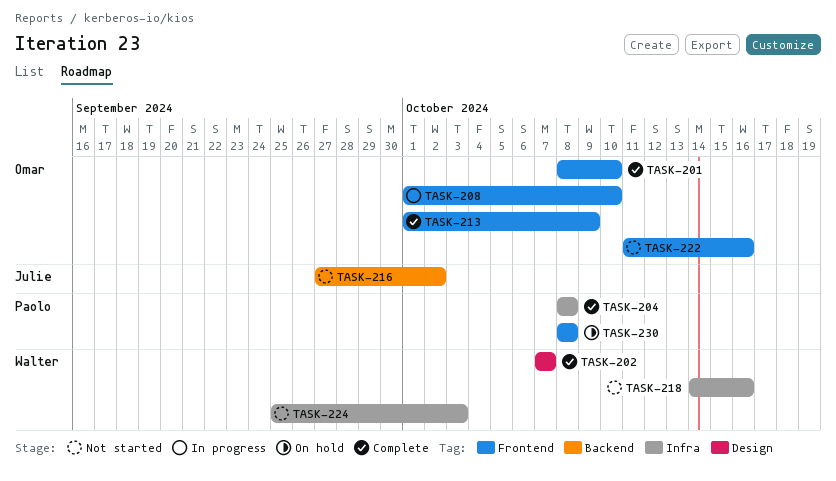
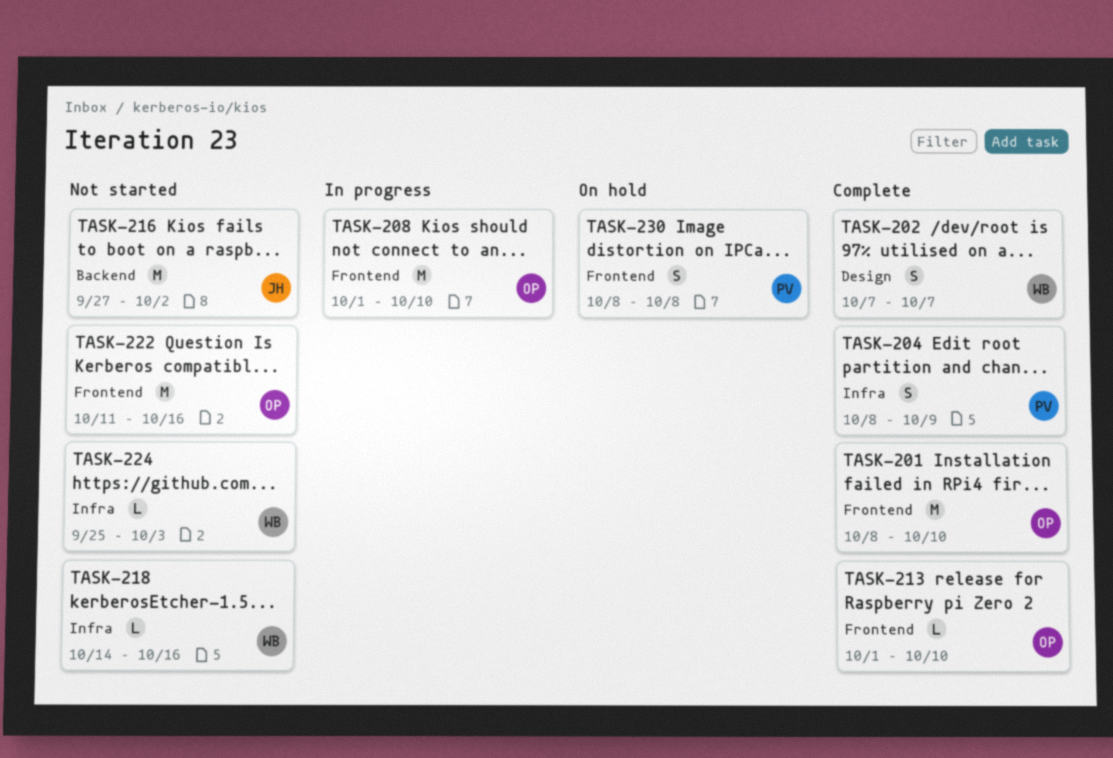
TASK-204, due: Oct 8 -> Oct 9
TASK-213, due: Oct 9 -> Oct 10

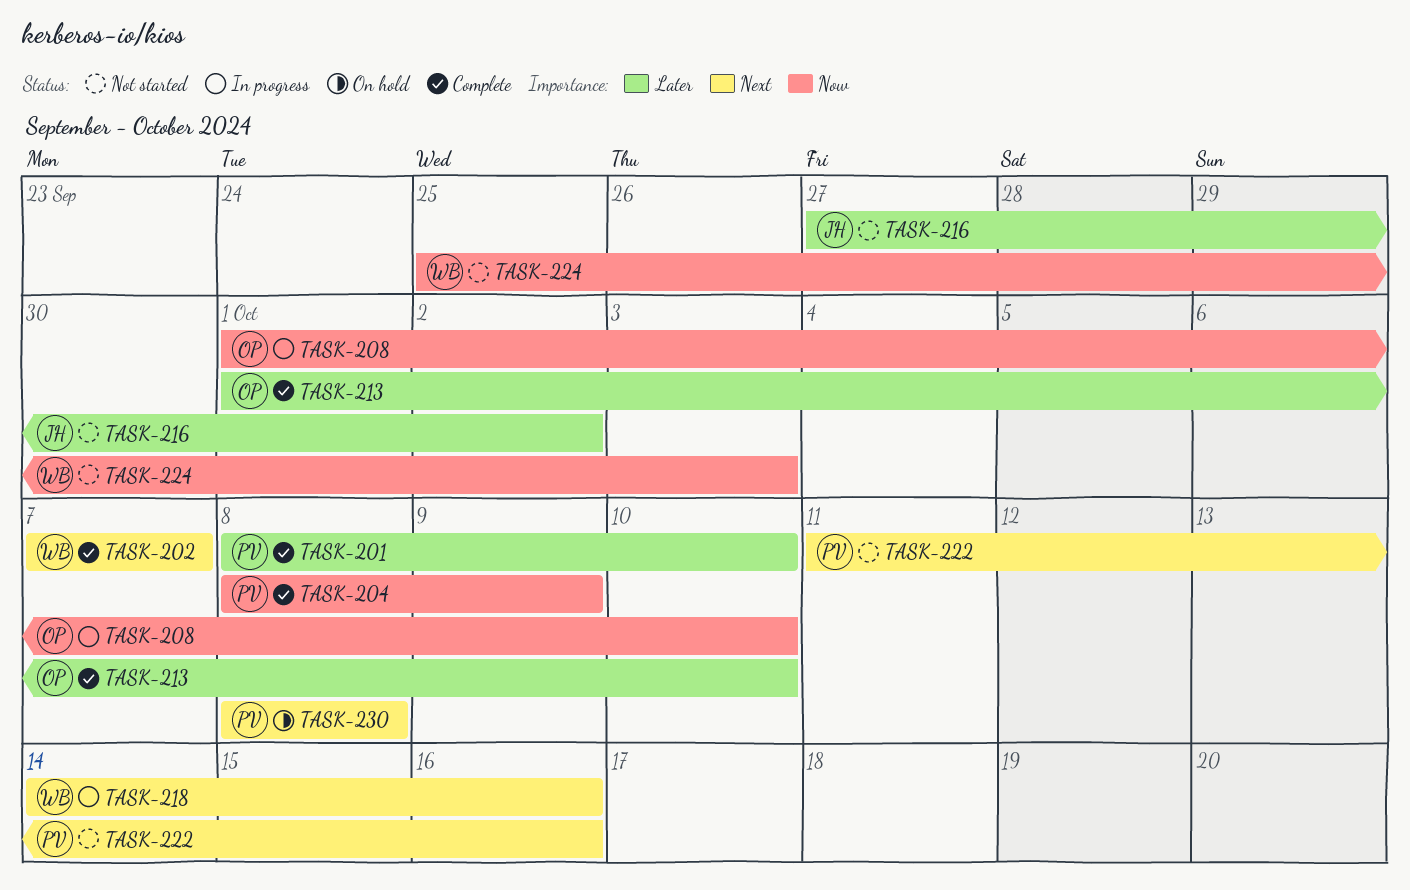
TASK-201, owner: OP -> PV
TASK-218, status: Not started -> In progress
TASK-222, owner: OP -> PV

